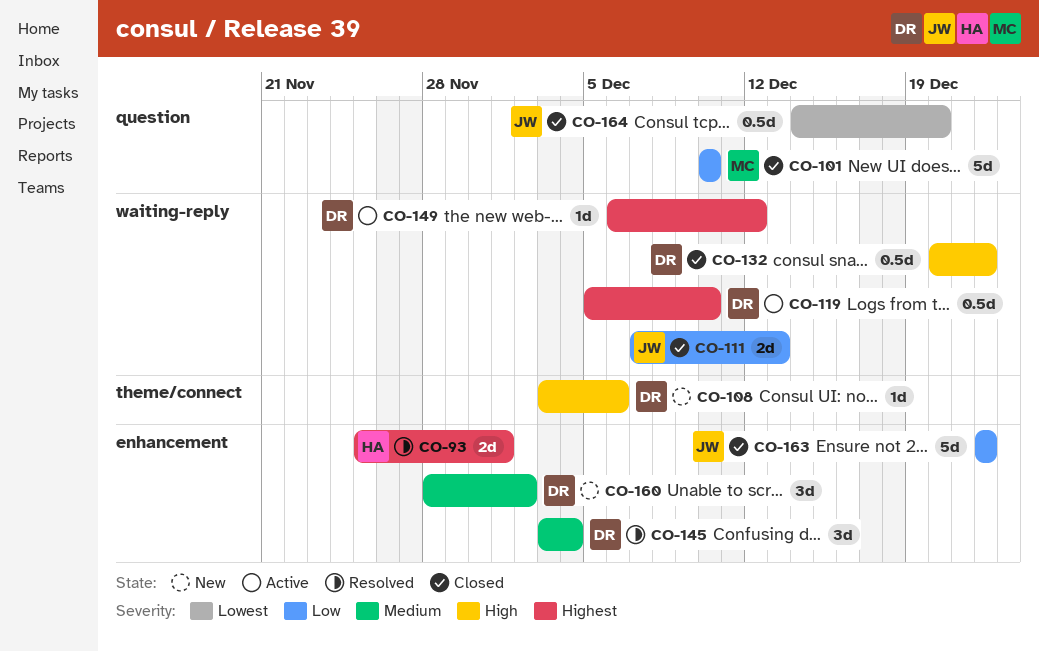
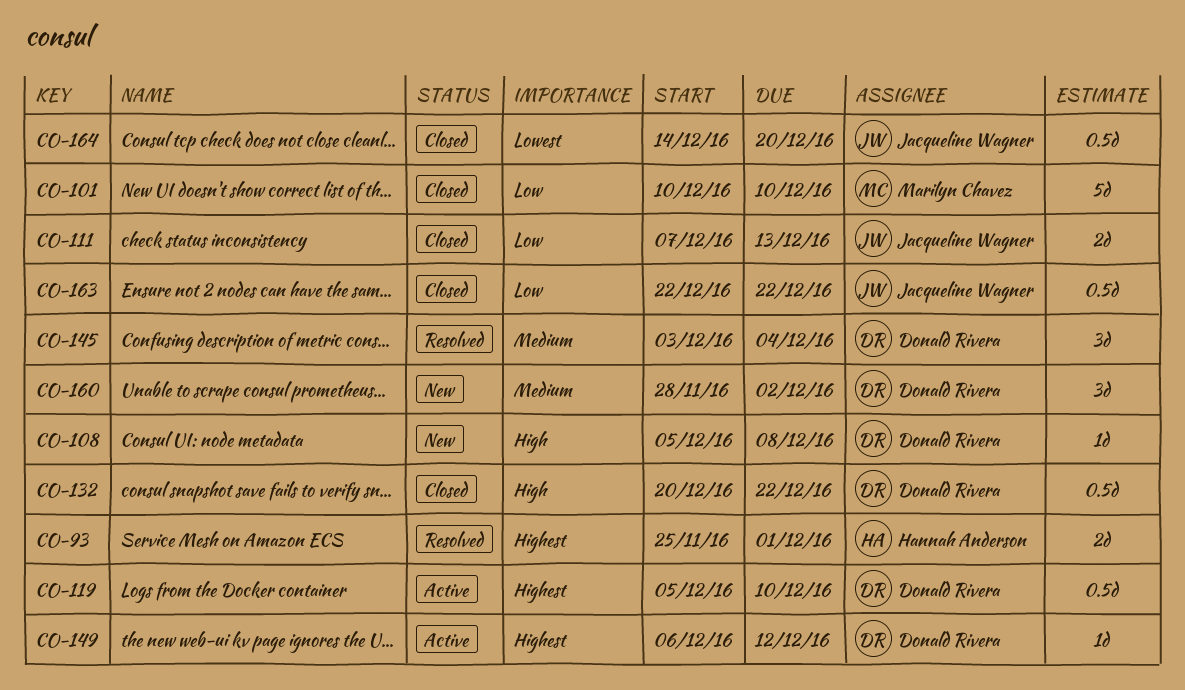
CO-108, start: Dec 3 -> Dec 5
CO-108, due: Dec 6 -> Dec 8
CO-163, estimate: 5d -> 0.5d

